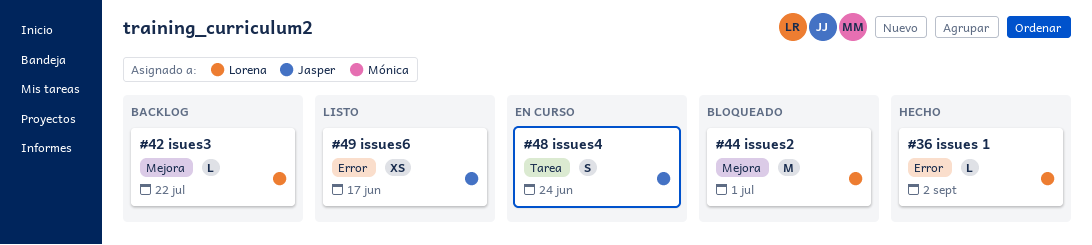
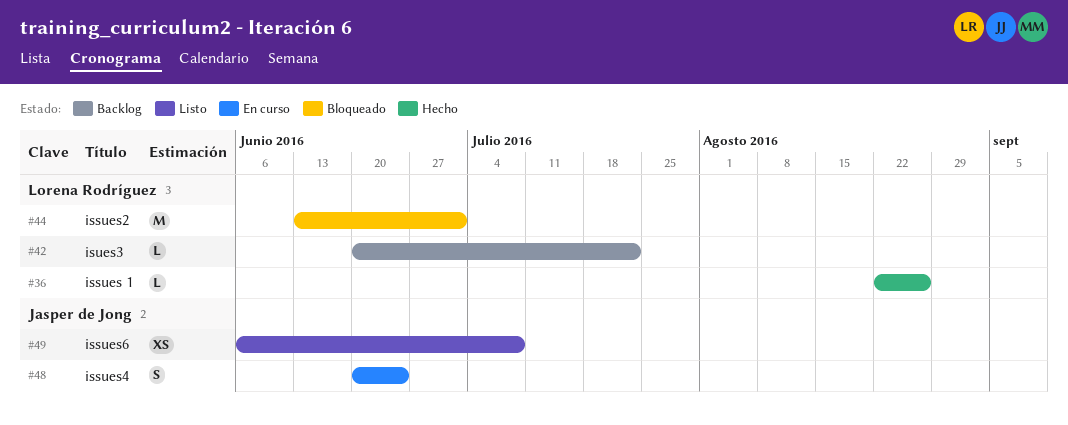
#36, due: Sep 2 -> Aug 26
#49, due: Jun 17 -> Jul 8

